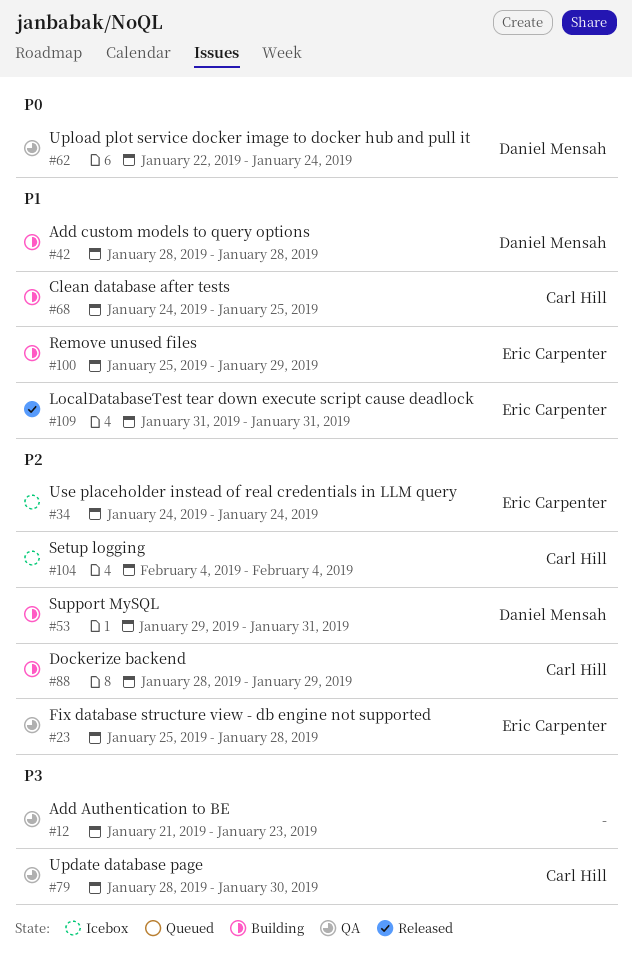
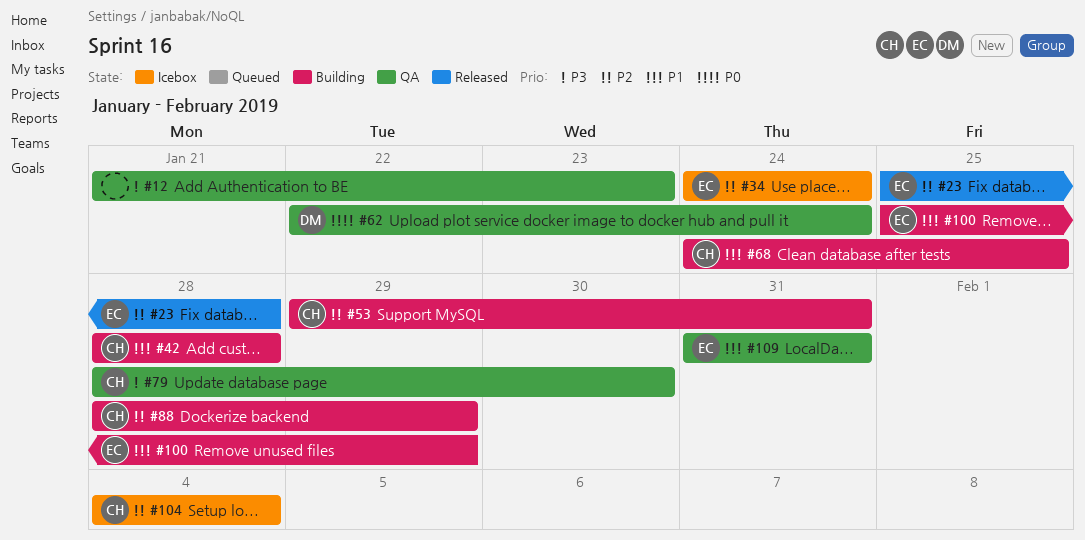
#23, status: QA -> Released
#42, owner: Daniel Mensah -> Carl Hill
#53, owner: Daniel Mensah -> Carl Hill
#109, status: Released -> QA

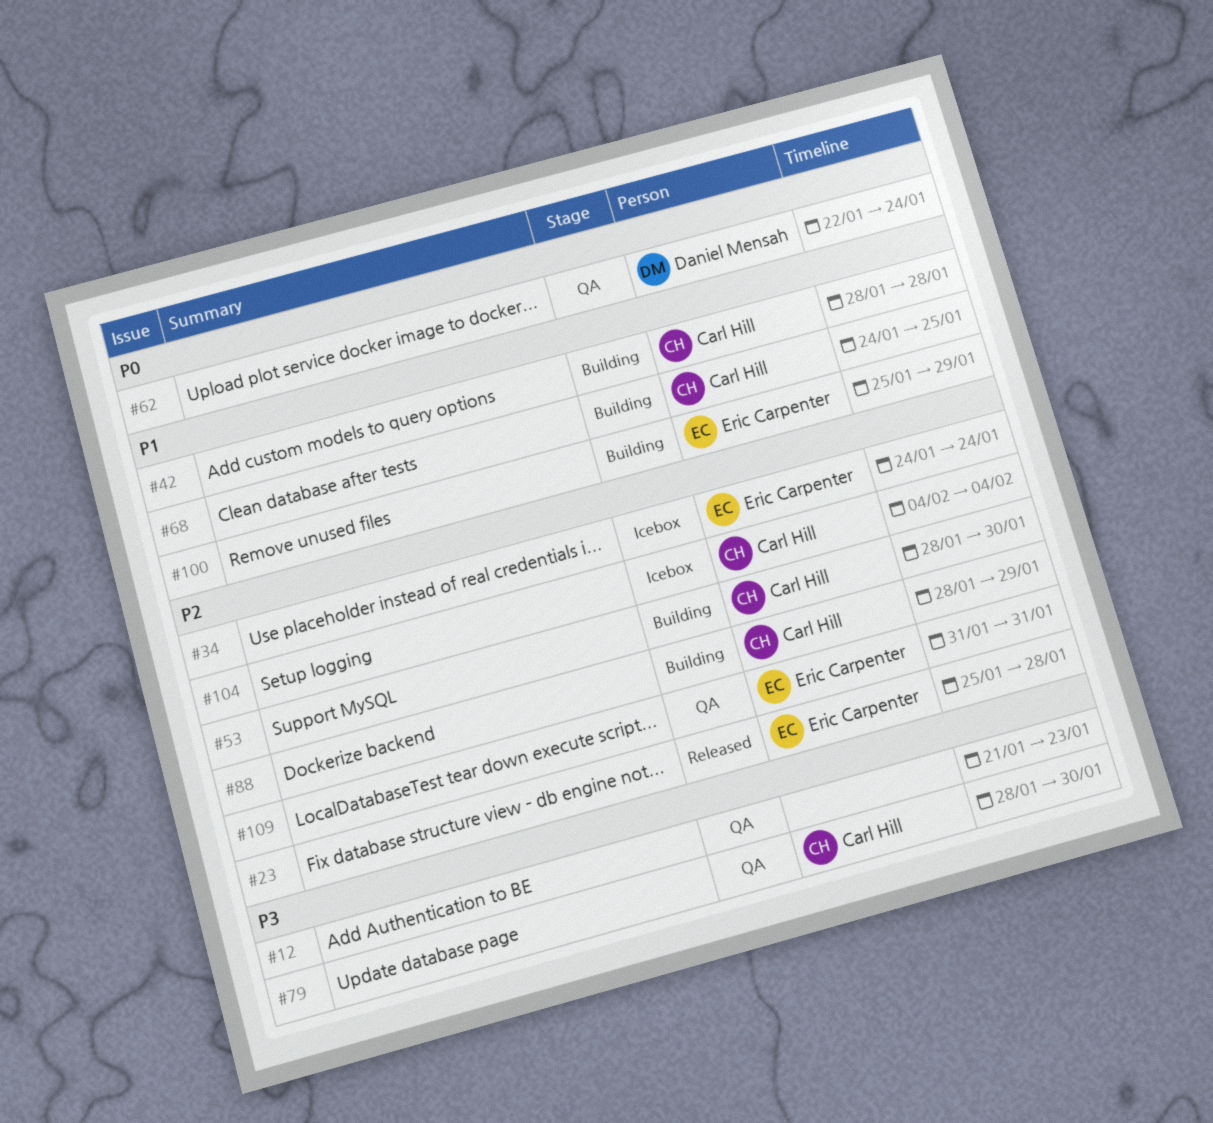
#53, start: Jan 29 -> Jan 28
#53, due: Jan 31 -> Jan 30
#109, priority: P1 -> P2

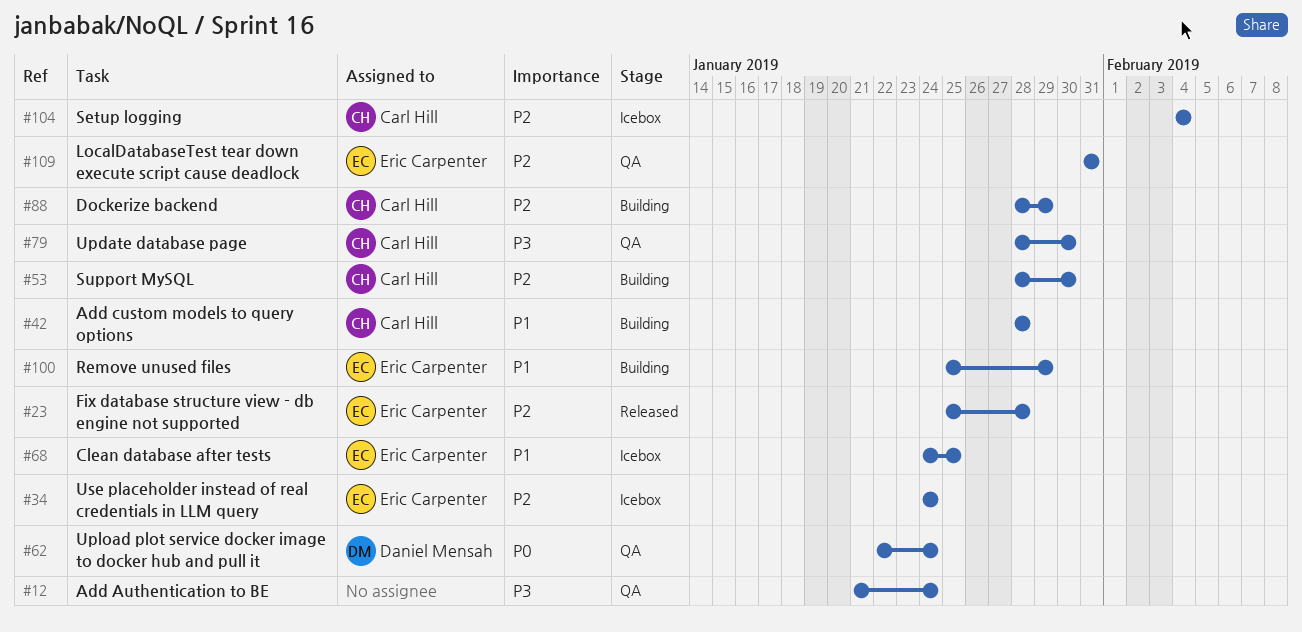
#12, due: Jan 23 -> Jan 24
#68, status: Building -> Icebox
#68, owner: Carl Hill -> Eric Carpenter

